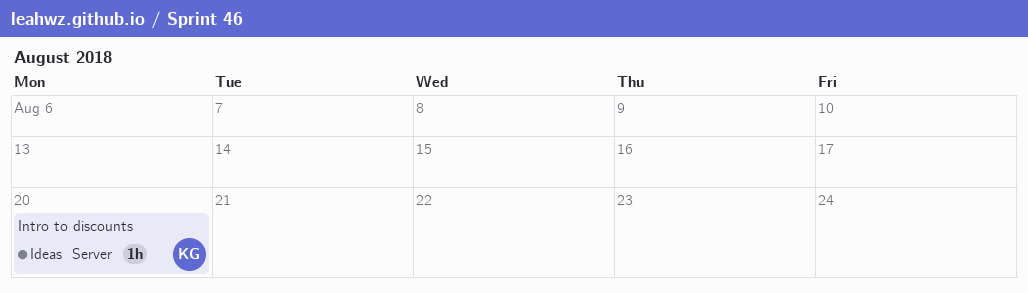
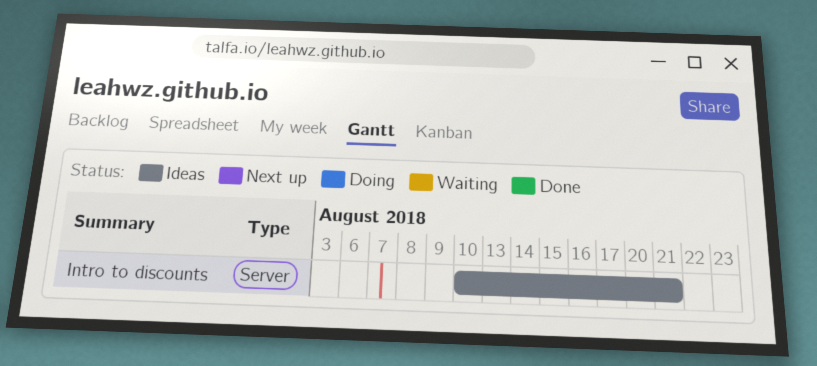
Intro to discounts, due: Aug 20 -> Aug 21

